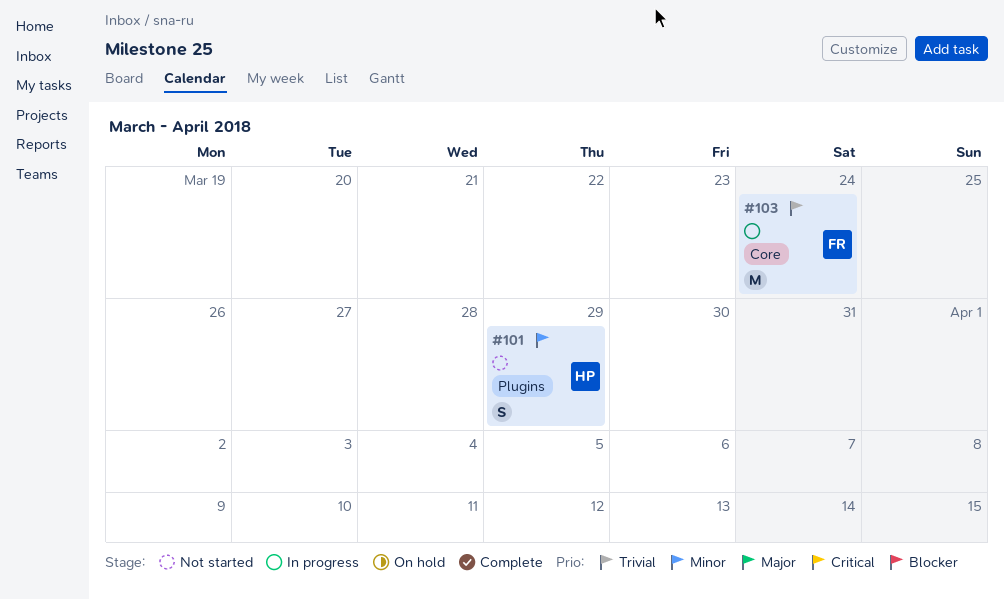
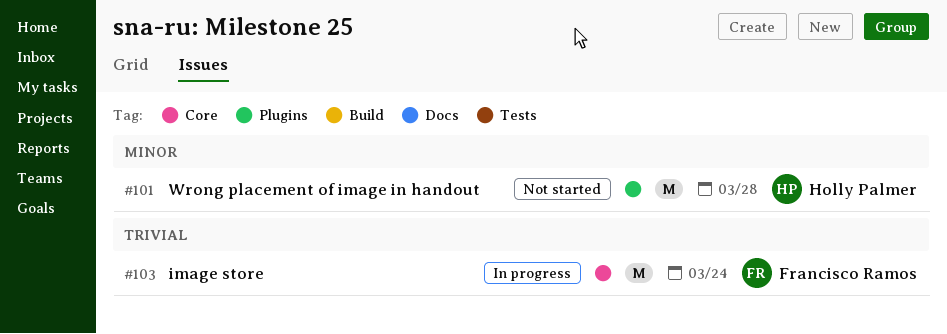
#101, estimate: S -> M
#101, due: Mar 29 -> Mar 28

